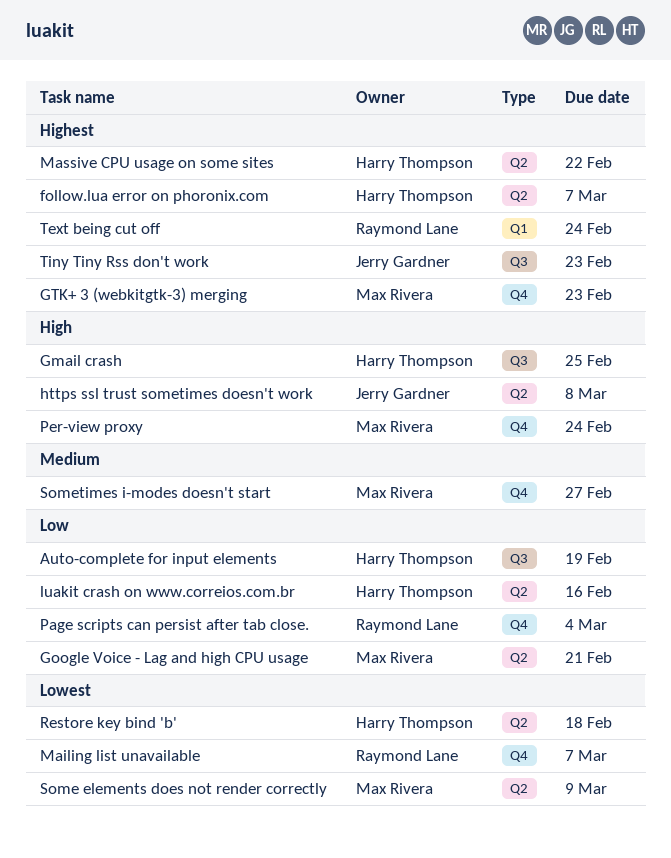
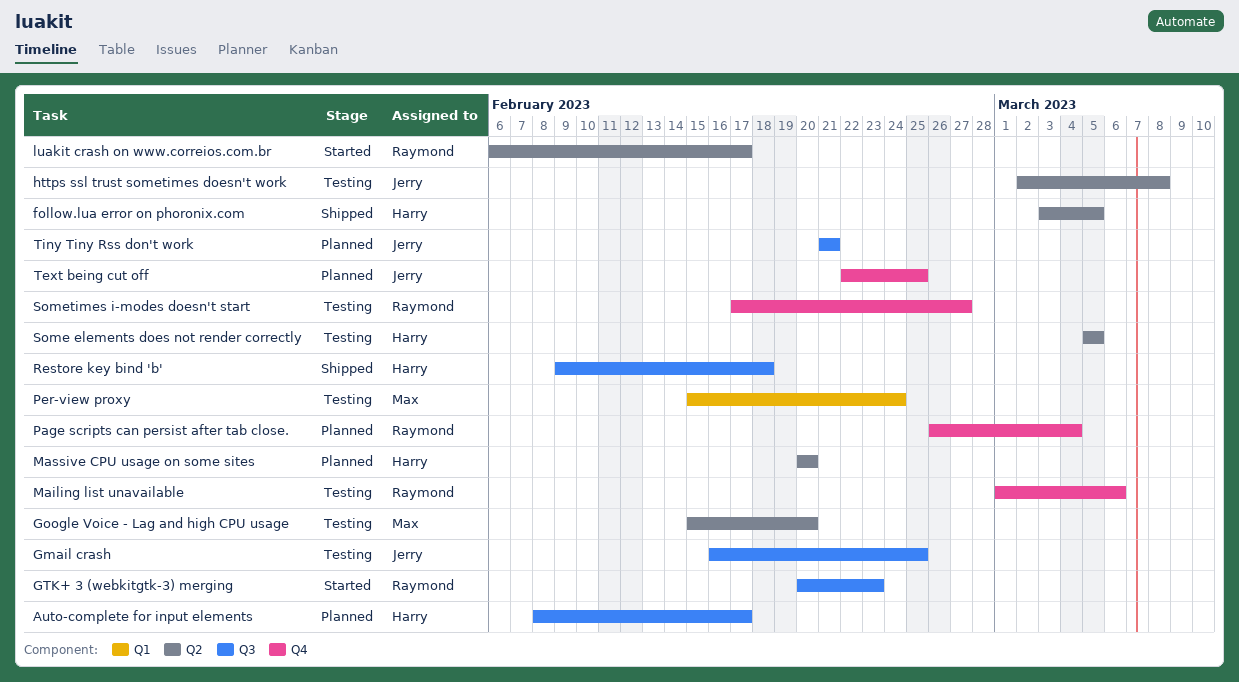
Auto-complete for input elements, due: Feb 19 -> Feb 17
follow.lua error on phoronix.com, due: Mar 7 -> Mar 5
Gmail crash, owner: Harry Thompson -> Jerry Gardner
Google Voice - Lag and high CPU usage, due: Feb 21 -> Feb 20
GTK+ 3 (webkitgtk-3) merging, owner: Max Rivera -> Raymond Lane
GTK+ 3 (webkitgtk-3) merging, label: Q4 -> Q3
luakit crash on www.correios.com.br, owner: Harry Thompson -> Raymond Lane
luakit crash on www.correios.com.br, due: Feb 16 -> Feb 17
Mailing list unavailable, due: Mar 7 -> Mar 6
Massive CPU usage on some sites, due: Feb 22 -> Feb 20
Per-view proxy, label: Q4 -> Q1
Restore key bind 'b', label: Q2 -> Q3
Some elements does not render correctly, owner: Max Rivera -> Harry Thompson
Some elements does not render correctly, due: Mar 9 -> Mar 5
Sometimes i-modes doesn't start, owner: Max Rivera -> Raymond Lane
Text being cut off, owner: Raymond Lane -> Jerry Gardner
Text being cut off, label: Q1 -> Q4
Text being cut off, due: Feb 24 -> Feb 25
Tiny Tiny Rss don't work, due: Feb 23 -> Feb 21

